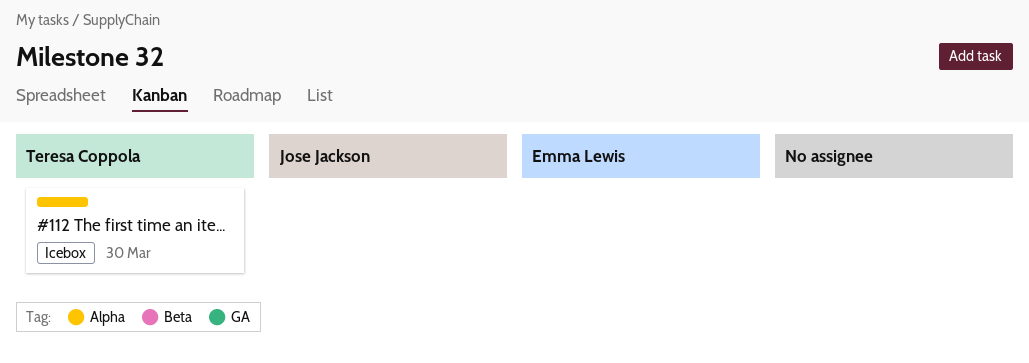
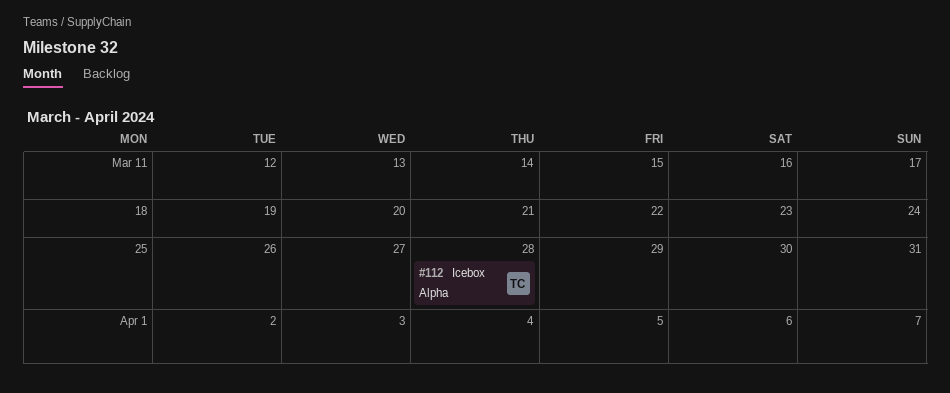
#112, due: Mar 30 -> Mar 28

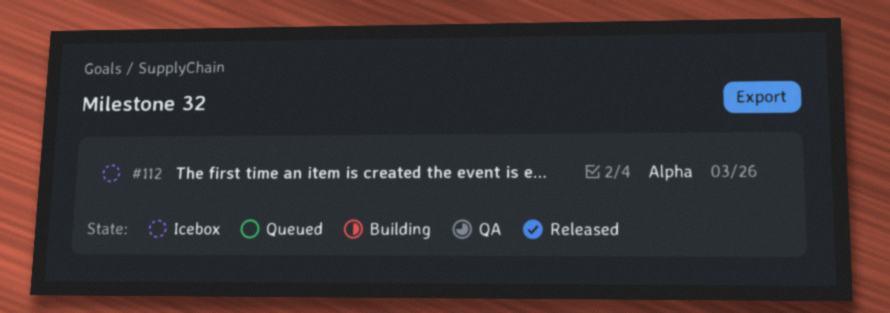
#112, due: Mar 28 -> Mar 26

